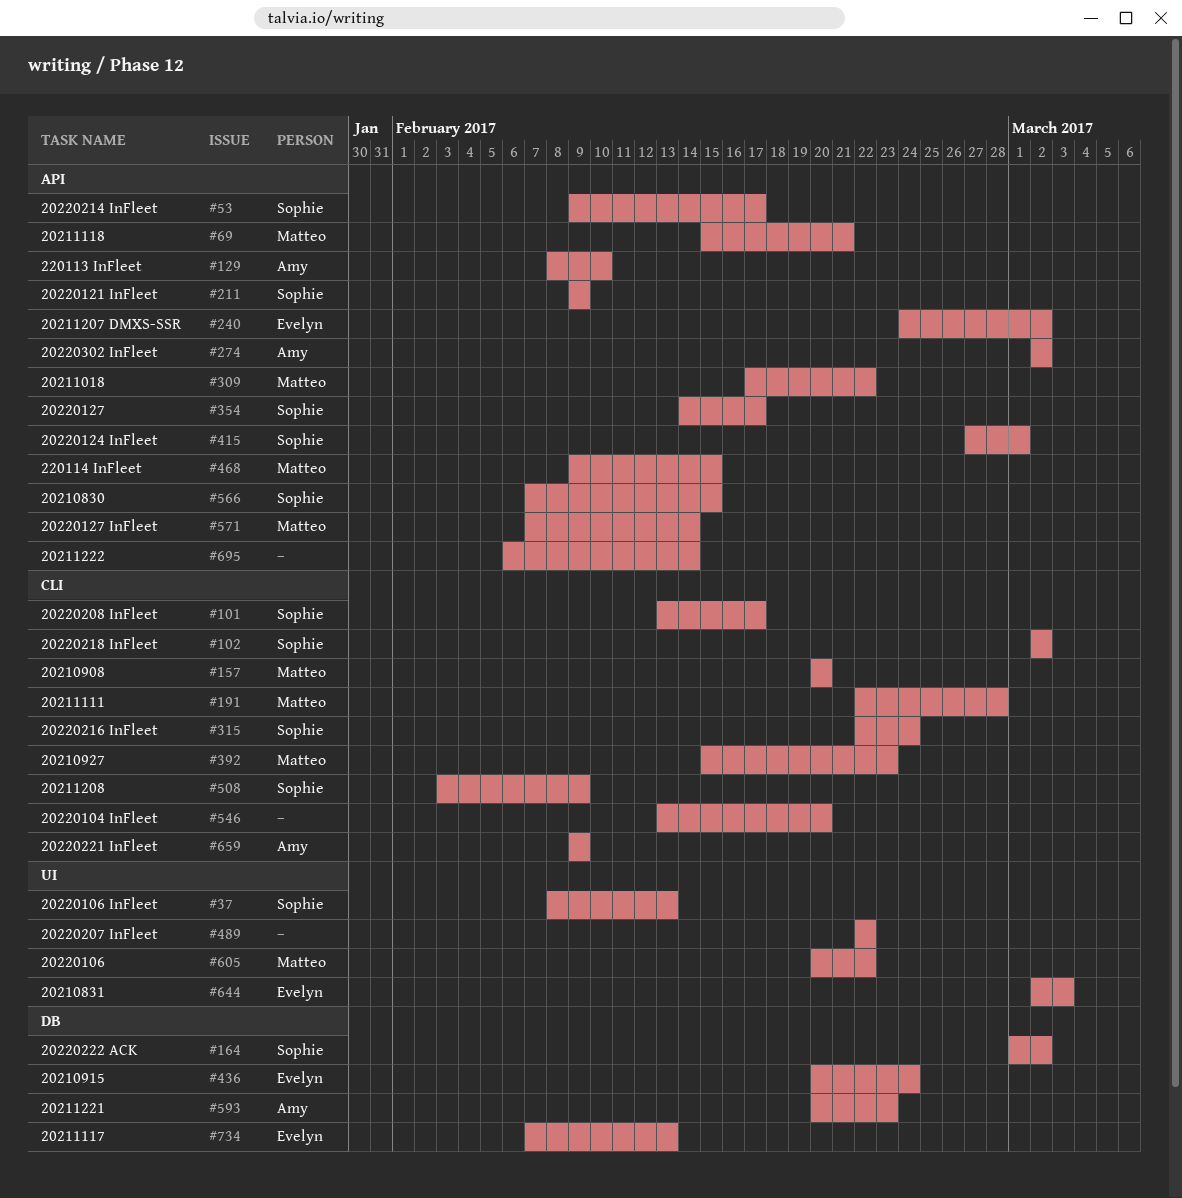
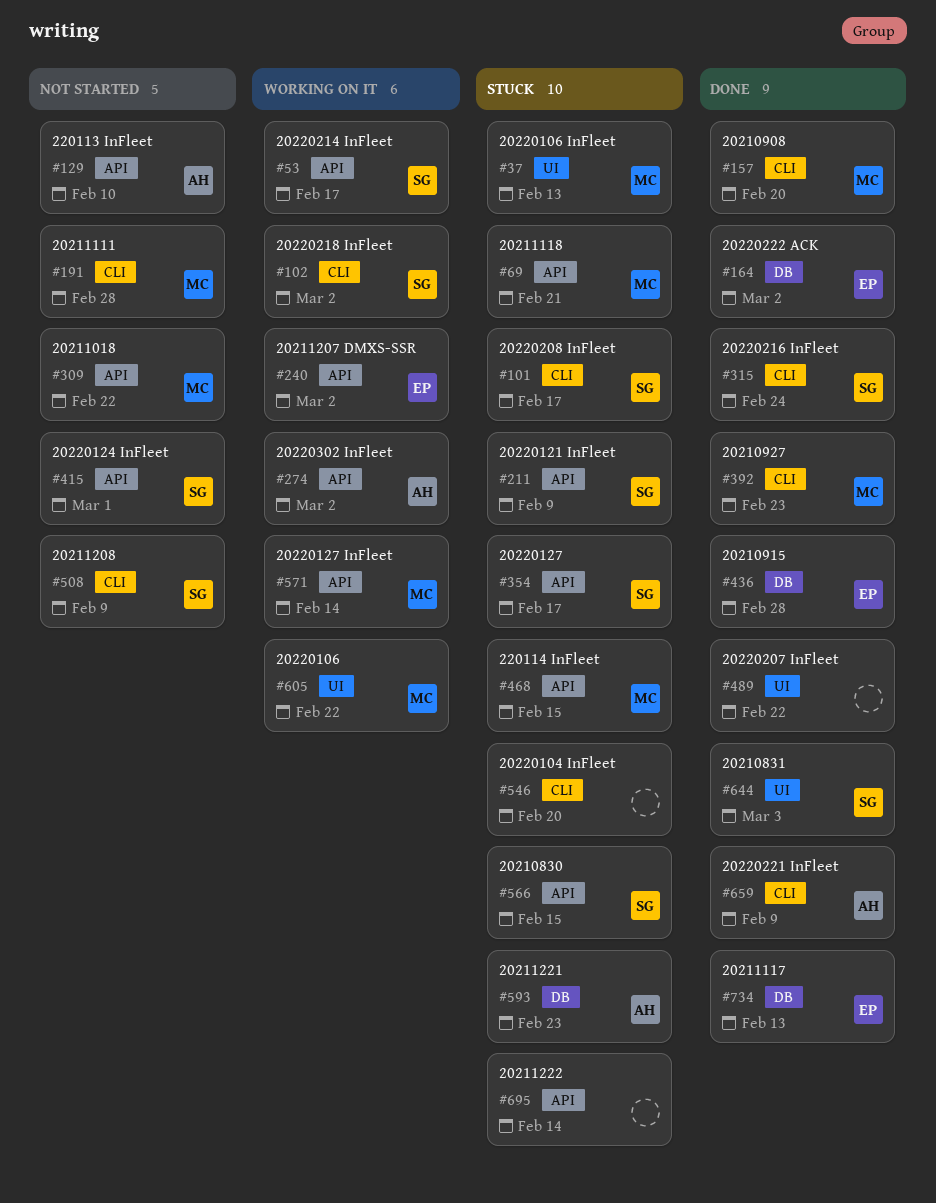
#37, owner: Sophie -> Matteo
#164, owner: Sophie -> Evelyn
#436, due: Feb 24 -> Feb 28
#644, owner: Evelyn -> Sophie

